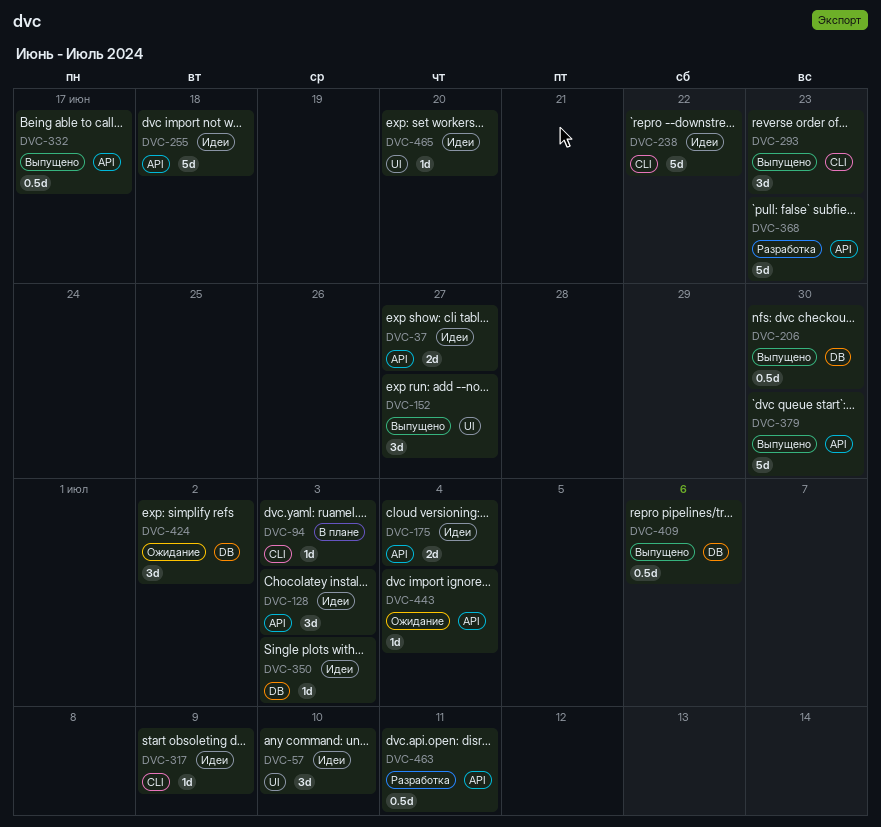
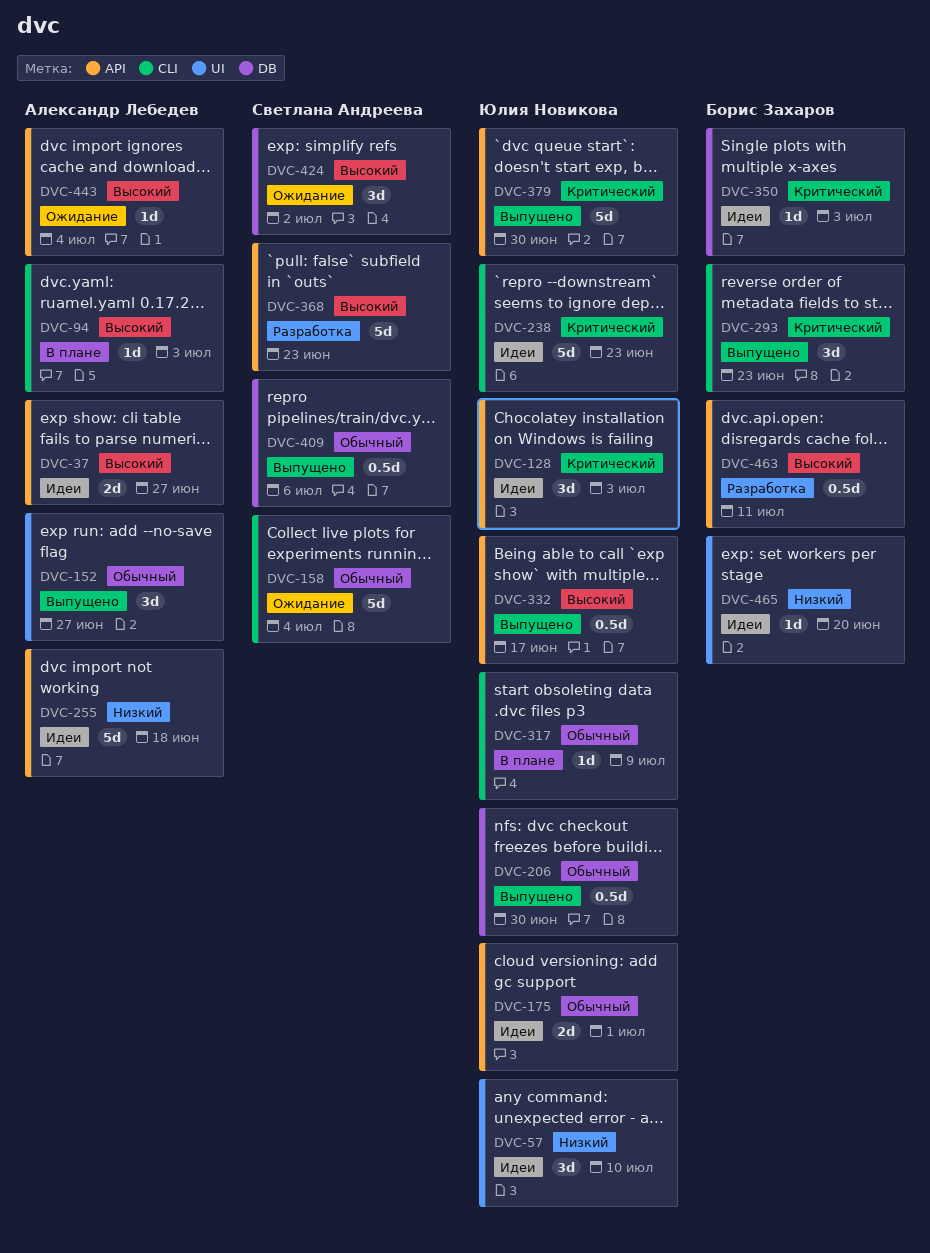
DVC-158: none -> present
DVC-175, due: Jul 4 -> Jul 1
DVC-238, due: Jun 22 -> Jun 23
DVC-317, status: Идеи -> В плане

